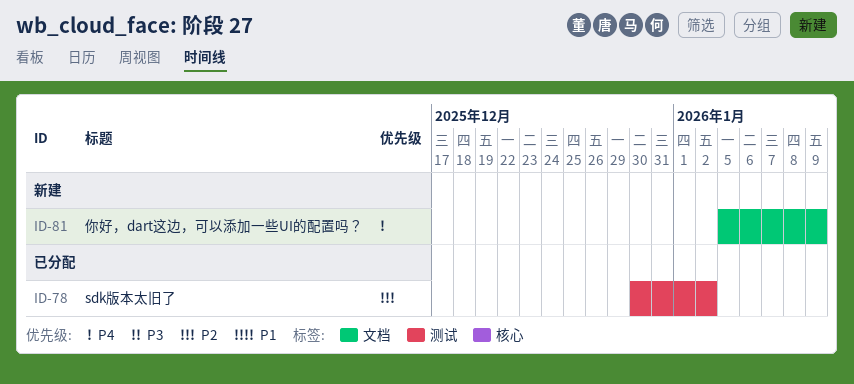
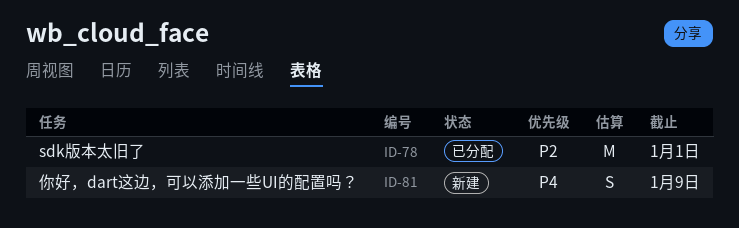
ID-78, due: Jan 2 -> Jan 1

